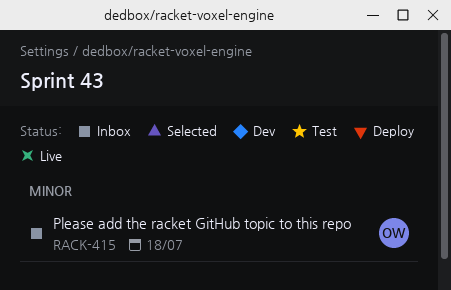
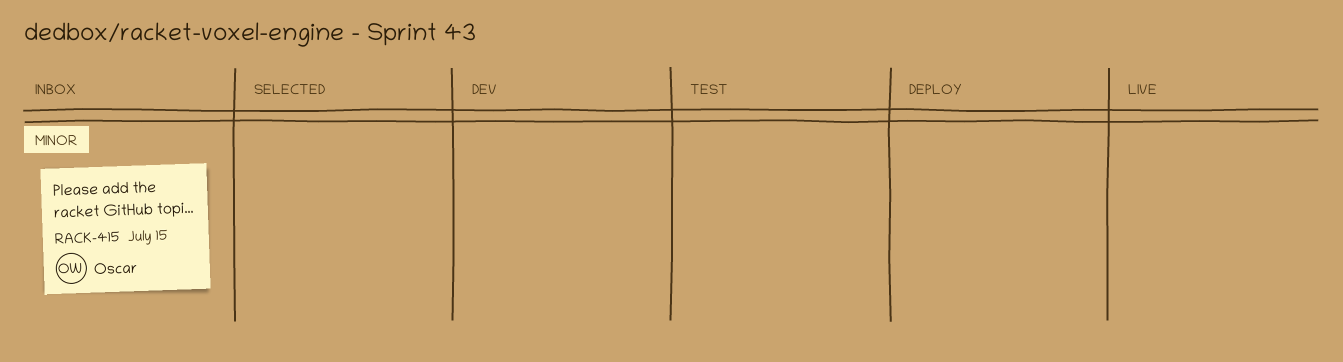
RACK-415, due: Jul 18 -> Jul 15

